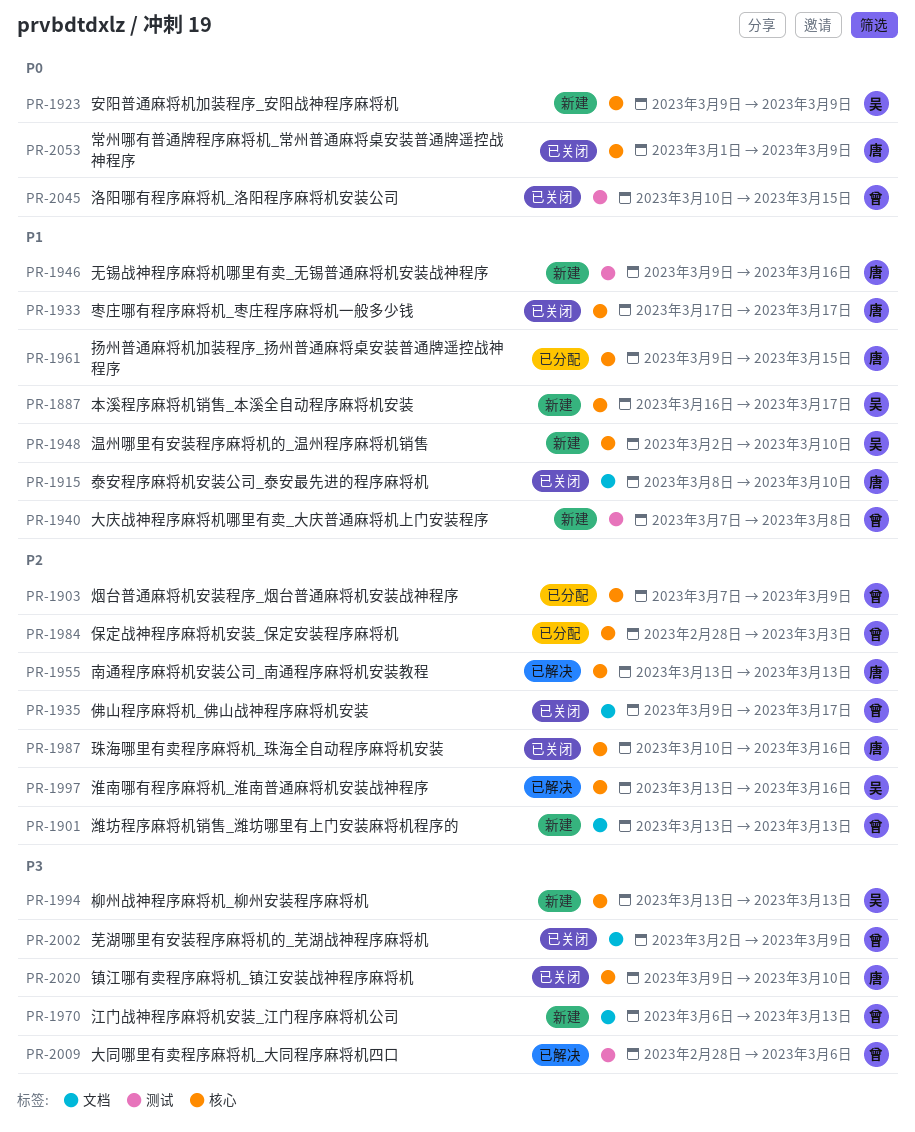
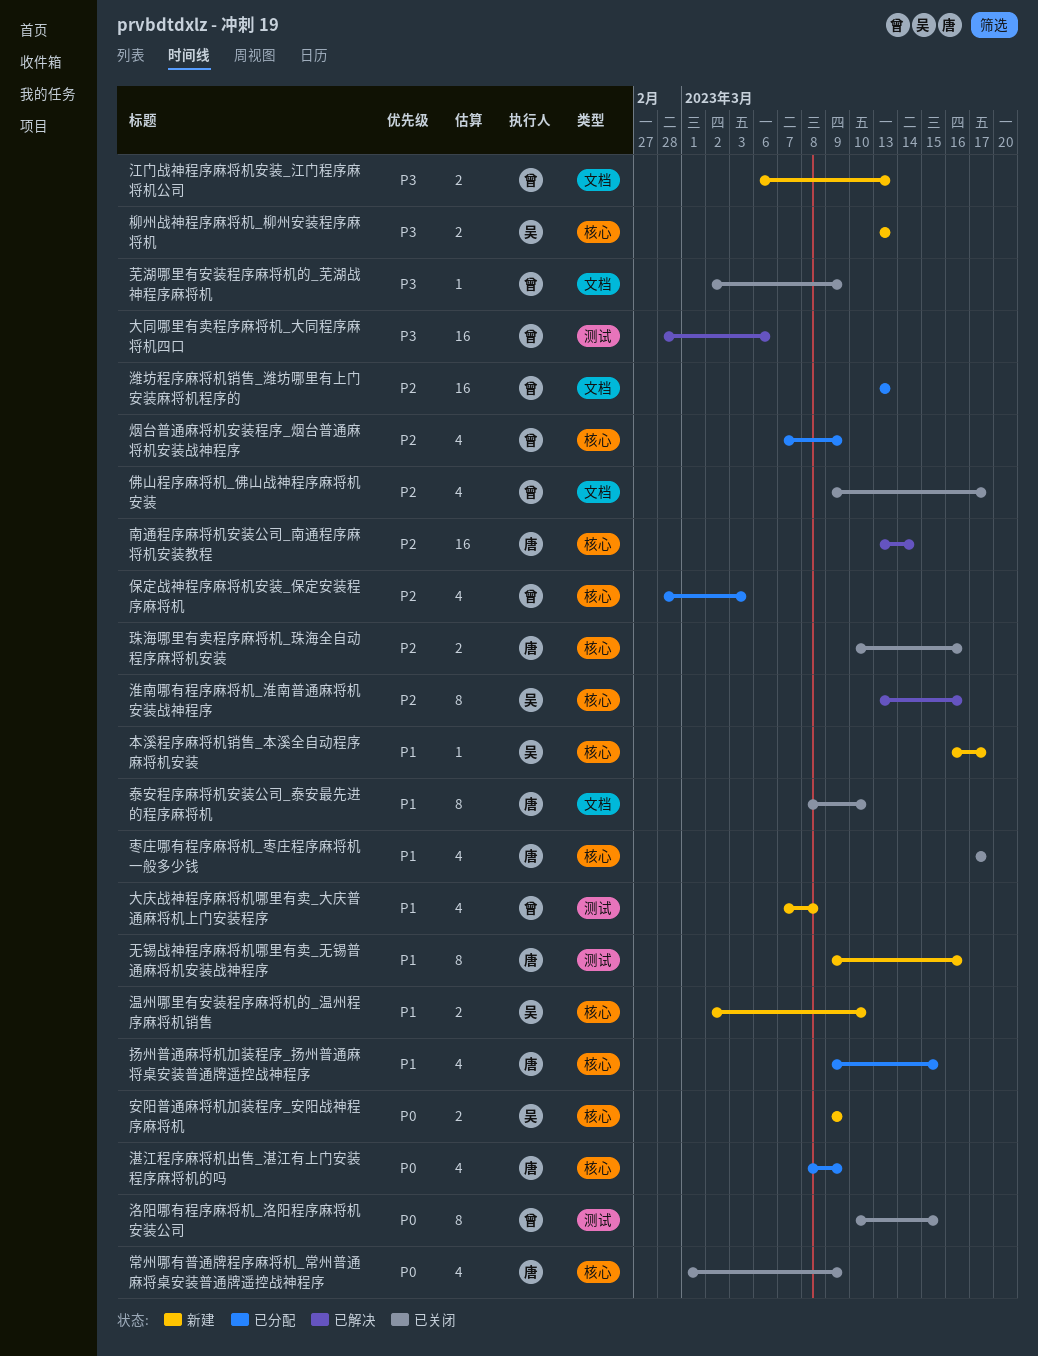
南通程序麻将机安装公司_南通程序麻将机安装教程, due: Mar 13 -> Mar 14
湛江程序麻将机出售_湛江有上门安装程序麻将机的吗: none -> present
潍坊程序麻将机销售_潍坊哪里有上门安装麻将机程序的, status: 新建 -> 已分配
镇江哪有卖程序麻将机_镇江安装战神程序麻将机: present -> none

